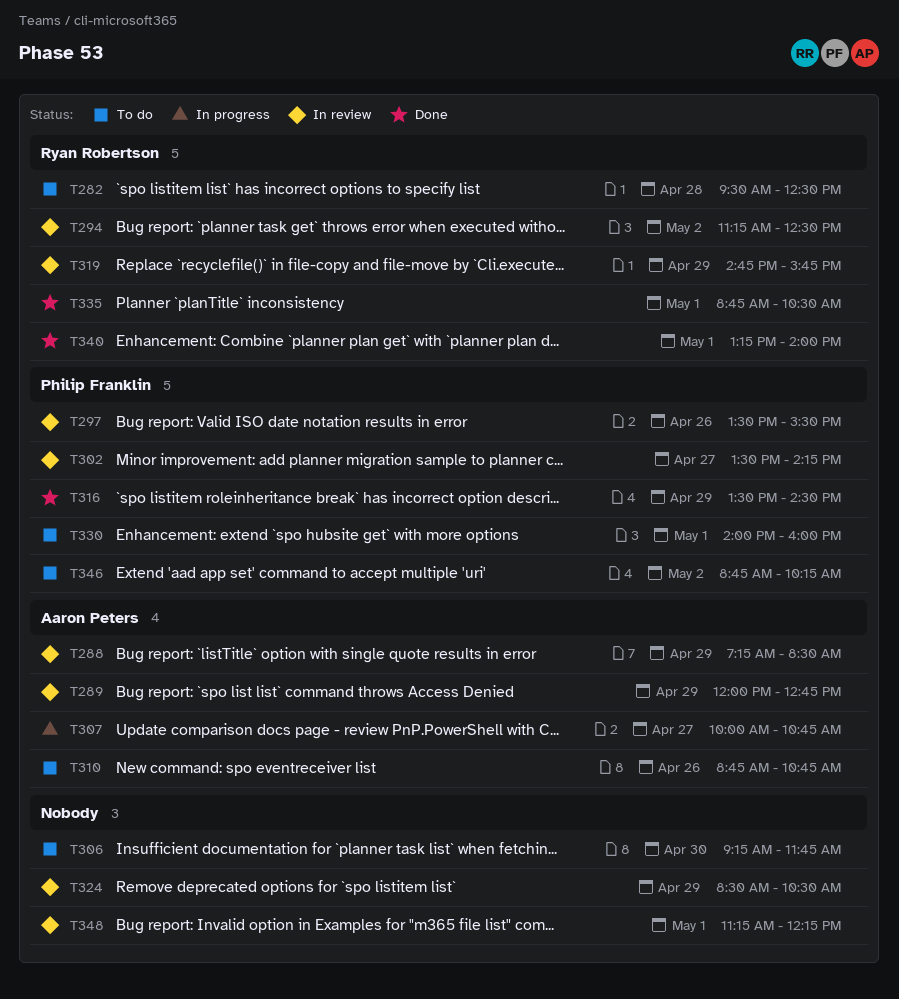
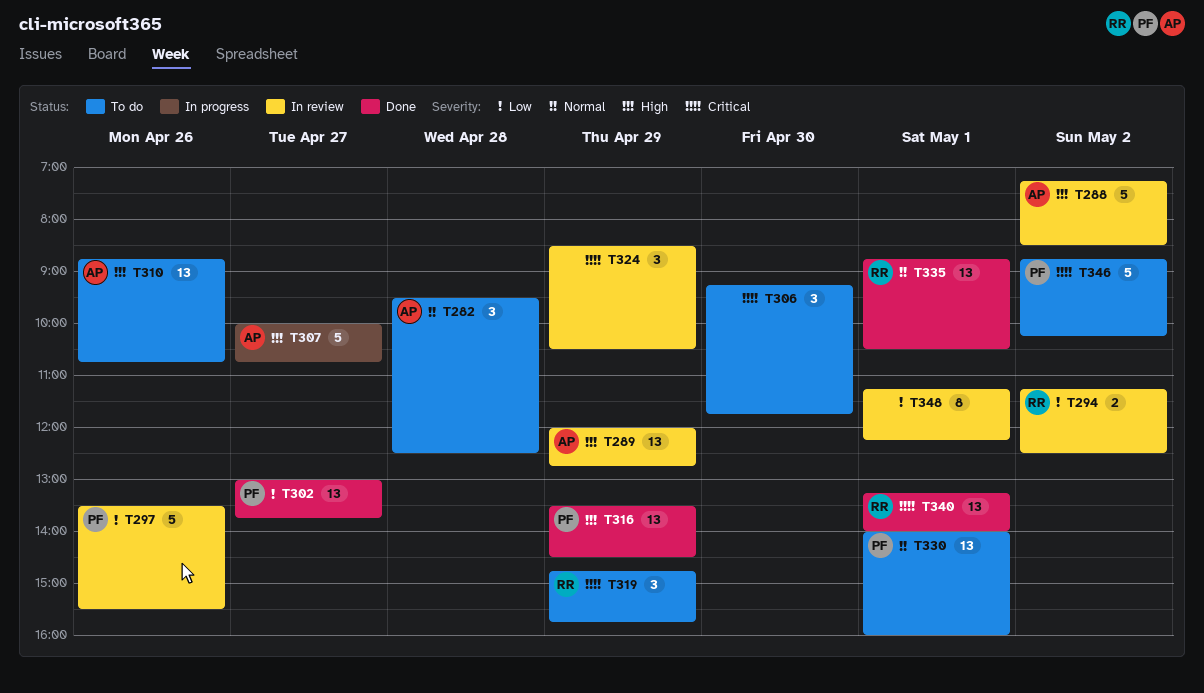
T282, owner: Ryan Robertson -> Aaron Peters
T288, day: Apr 29 -> May 2
T302, status: In review -> Done
T302, begins: 13:30 -> 13:00
T302, ends: 14:15 -> 13:45
T319, status: In review -> To do

